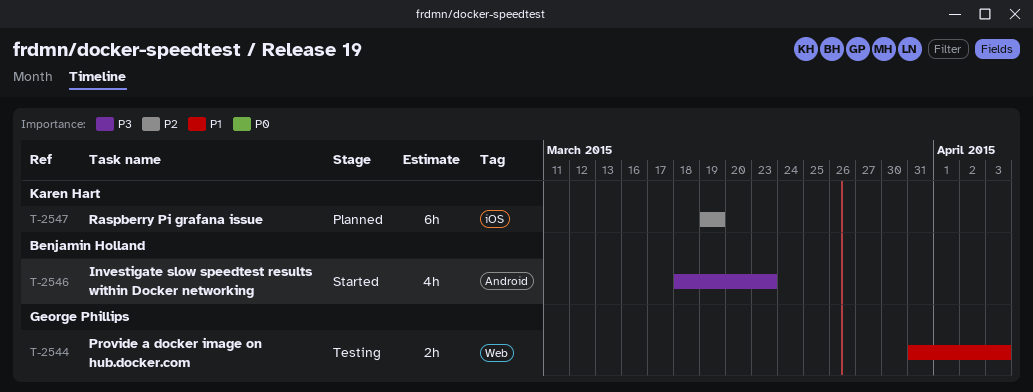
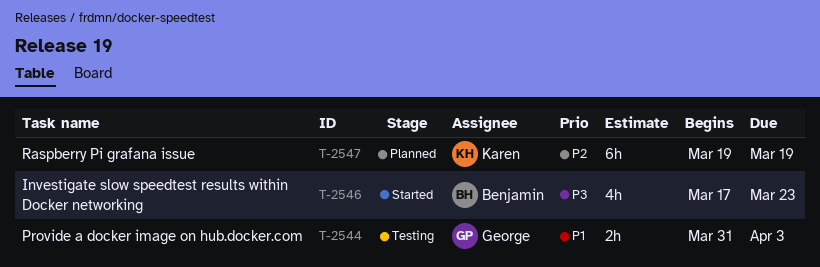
T-2546, start: Mar 18 -> Mar 17

